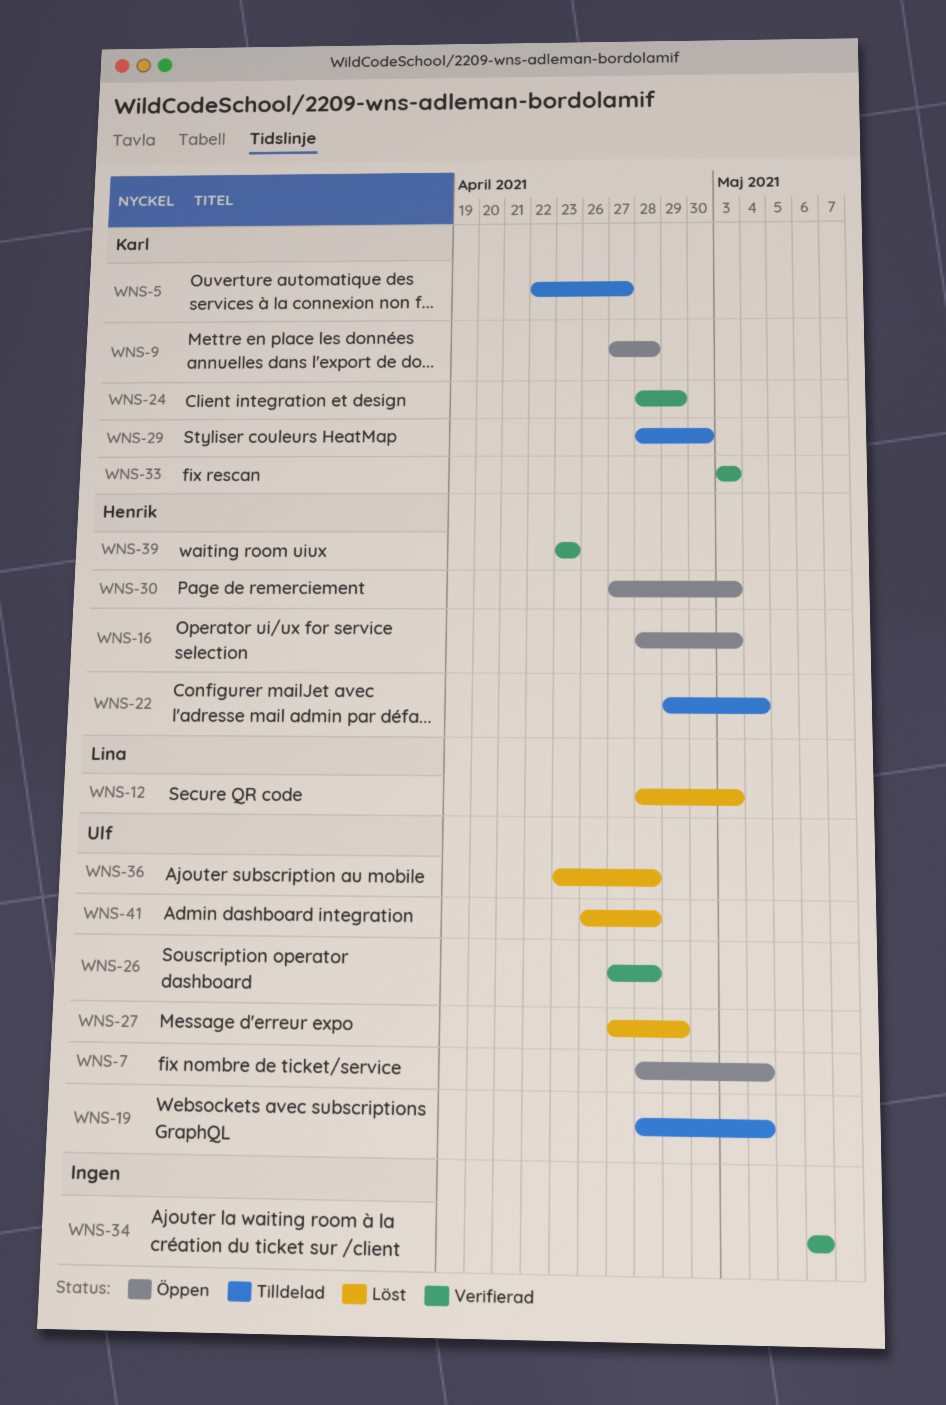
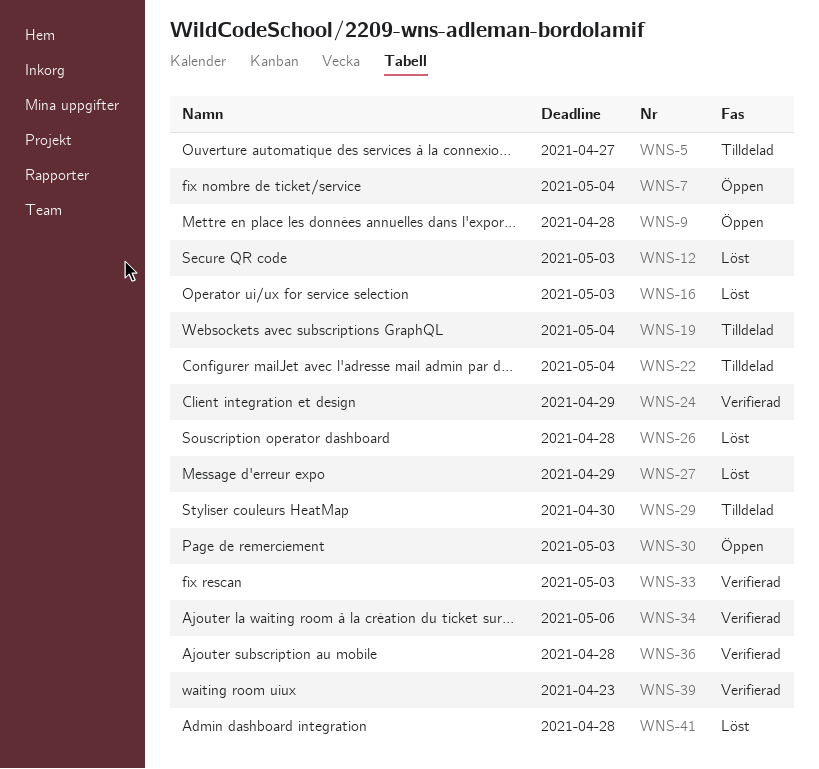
WNS-16, status: Öppen -> Löst
WNS-26, status: Verifierad -> Löst
WNS-36, status: Löst -> Verifierad

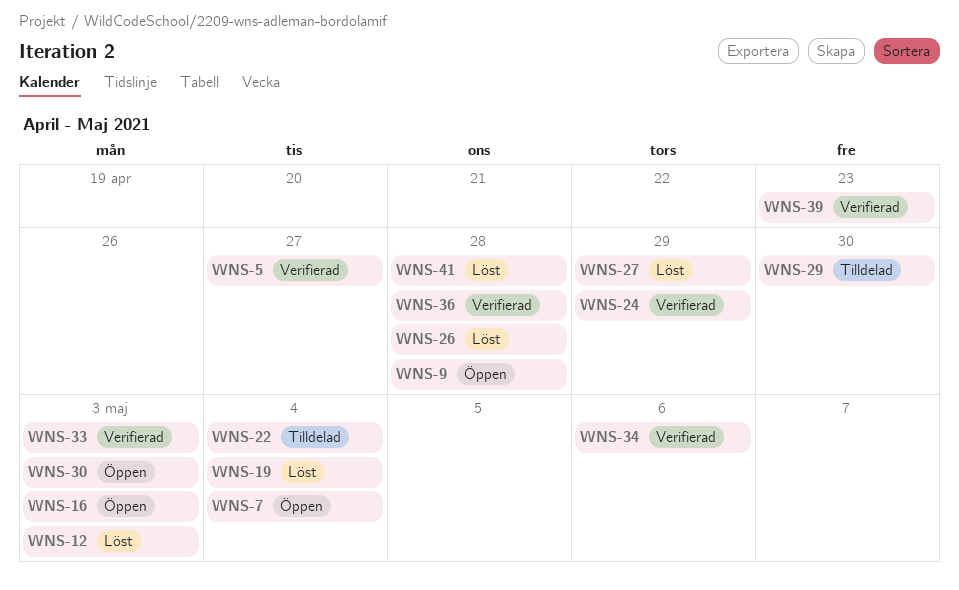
WNS-5, status: Tilldelad -> Verifierad
WNS-16, status: Löst -> Öppen
WNS-19, status: Tilldelad -> Löst

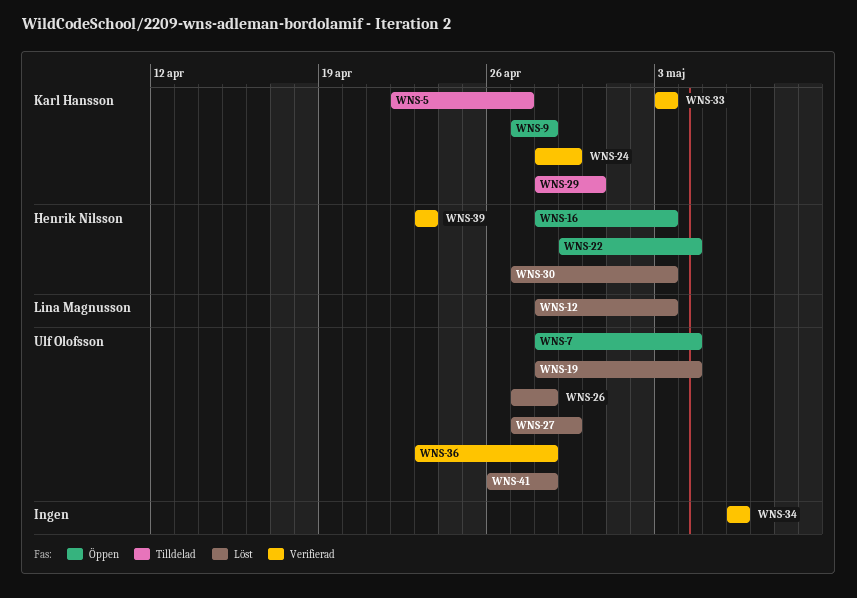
WNS-5, status: Verifierad -> Tilldelad
WNS-22, status: Tilldelad -> Öppen
WNS-30, status: Öppen -> Löst

